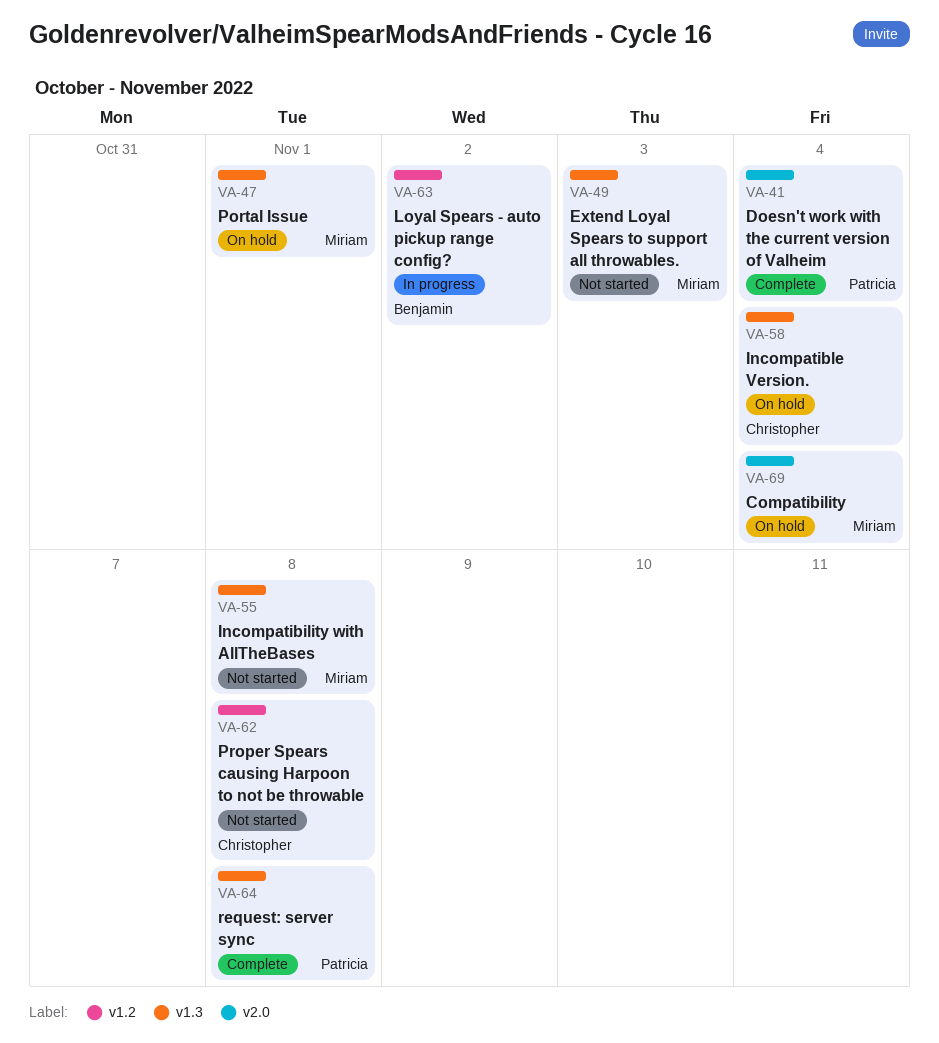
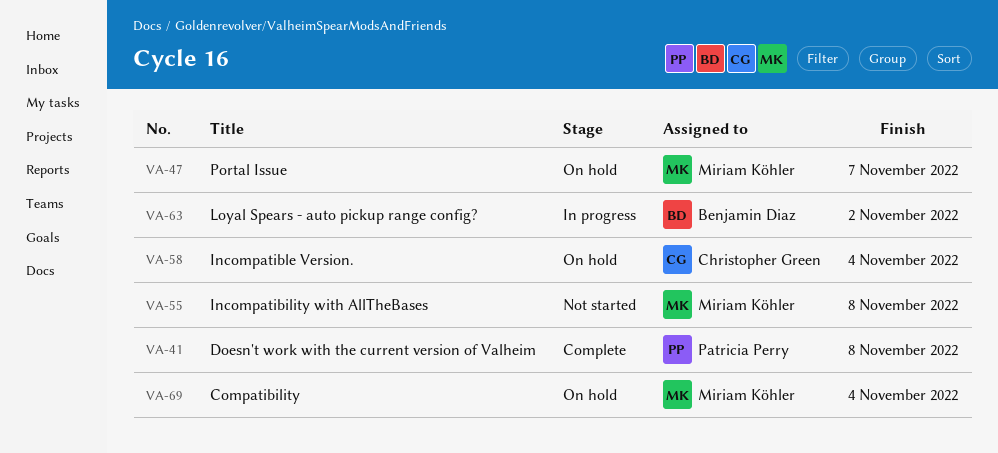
VA-41, due: Nov 4 -> Nov 8
VA-47, due: Nov 1 -> Nov 7
VA-49: present -> none
VA-62: present -> none
VA-64: present -> none

